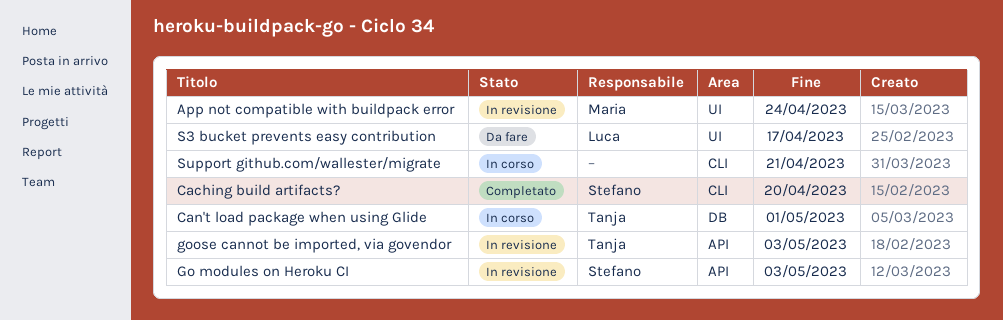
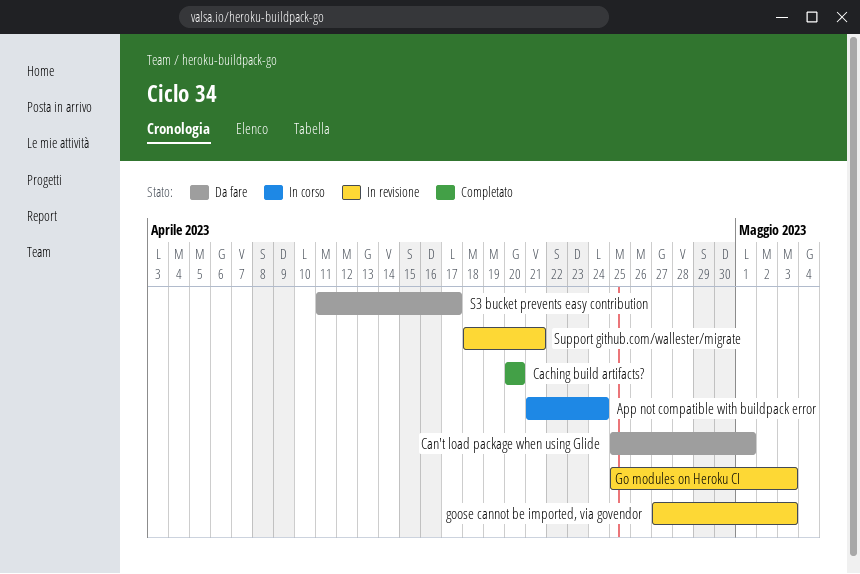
App not compatible with buildpack error, status: In revisione -> In corso
Can't load package when using Glide, status: In corso -> Da fare
Support github.com/wallester/migrate, status: In corso -> In revisione

